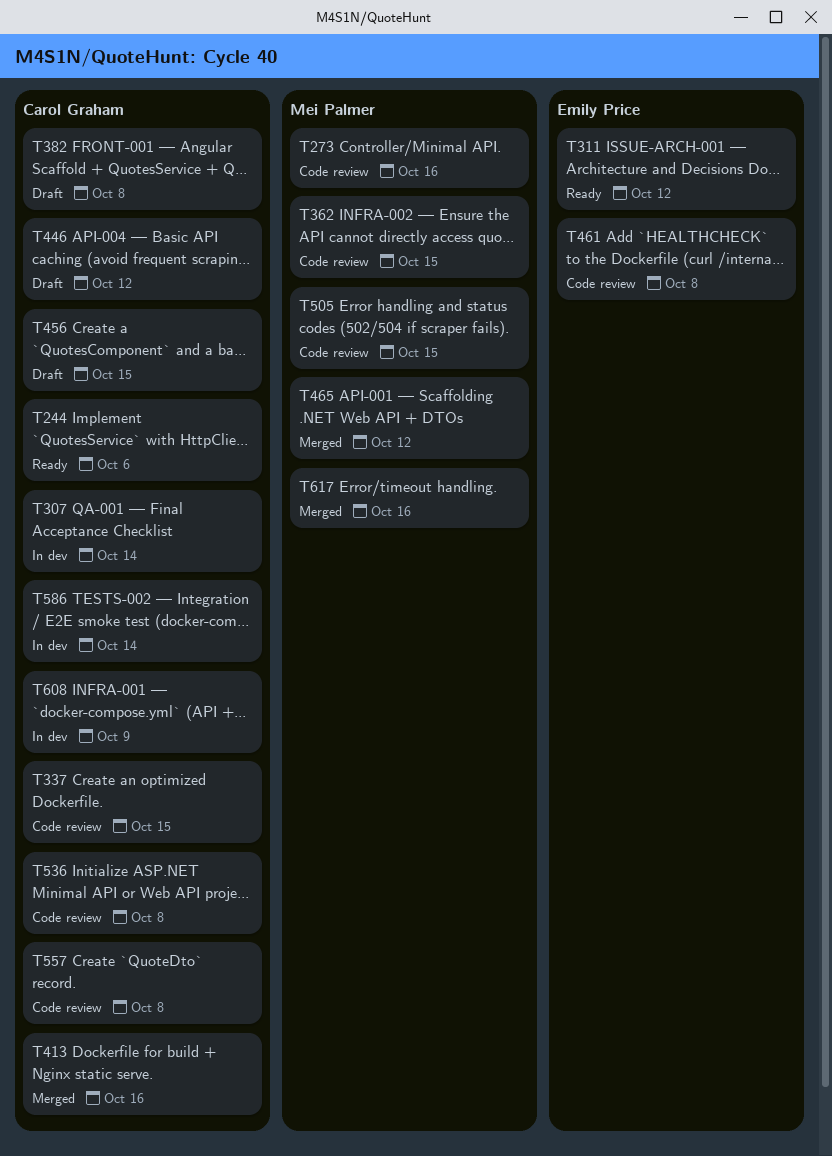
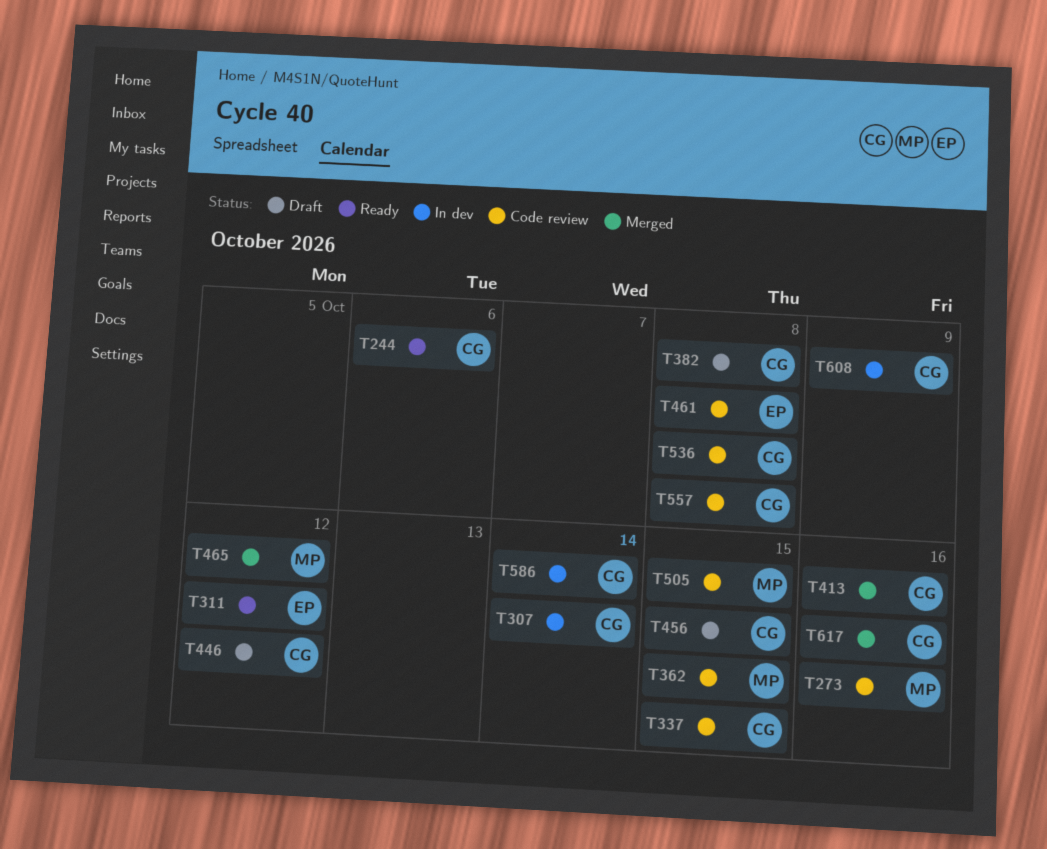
T617, owner: Mei Palmer -> Carol Graham

